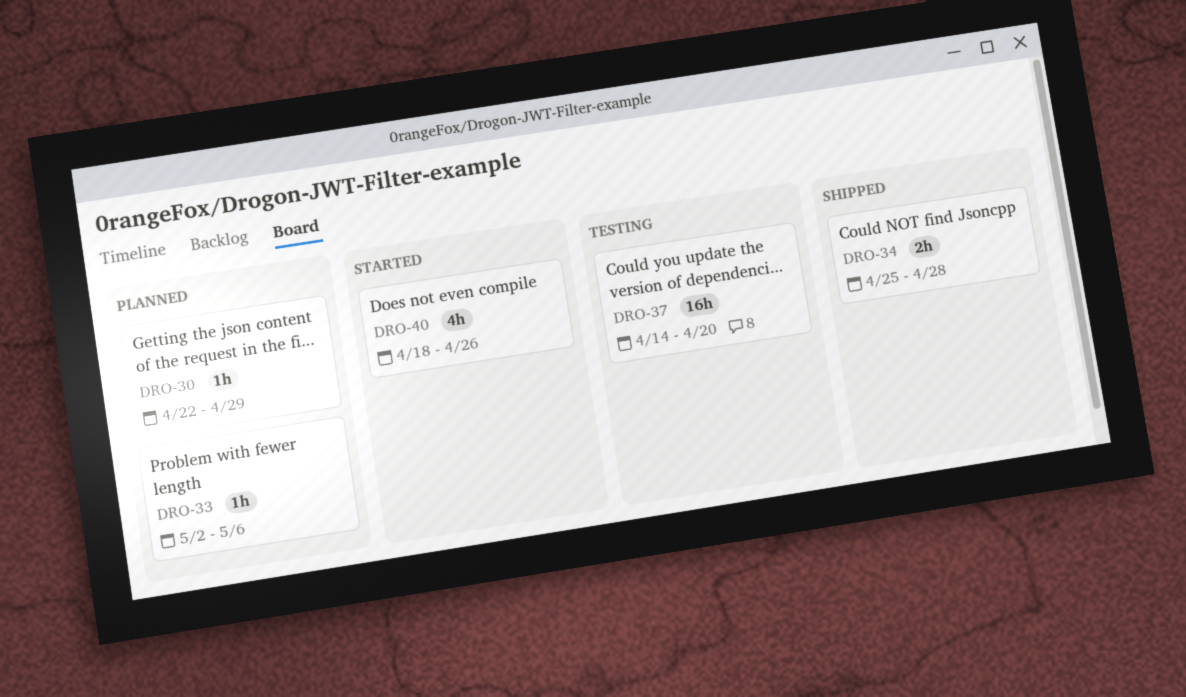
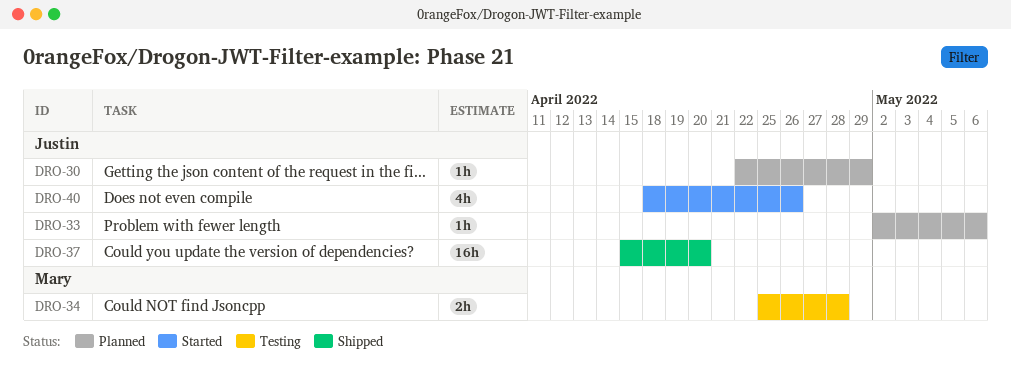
DRO-34, status: Shipped -> Testing
DRO-37, status: Testing -> Shipped
DRO-37, start: Apr 14 -> Apr 15

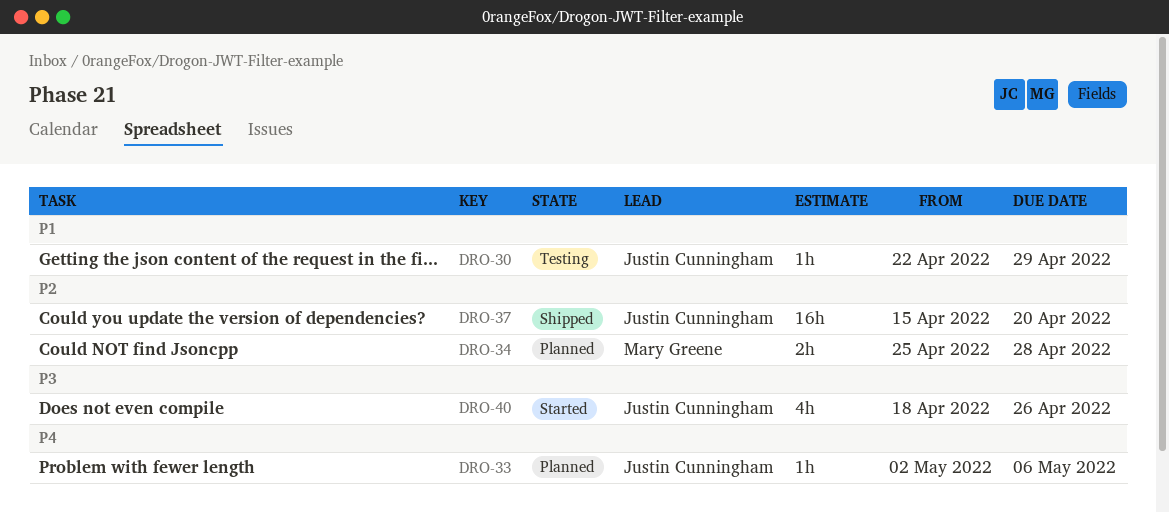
DRO-30, status: Planned -> Testing
DRO-34, status: Testing -> Planned

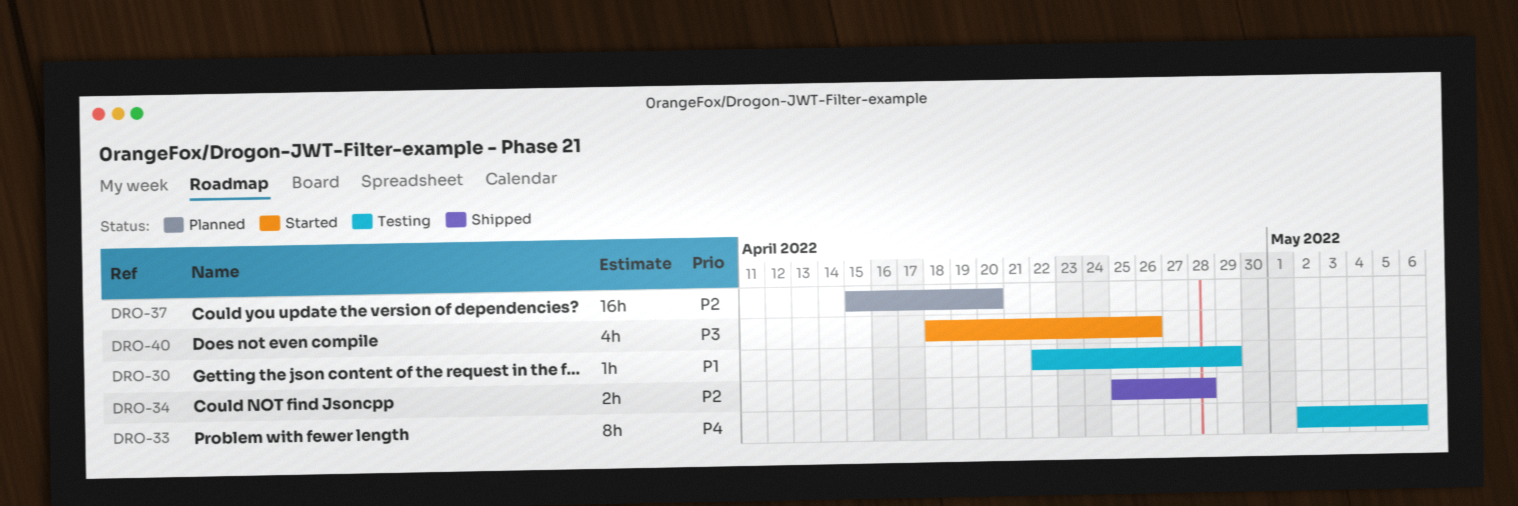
DRO-33, status: Planned -> Testing
DRO-33, estimate: 1h -> 8h
DRO-34, status: Planned -> Shipped
DRO-37, status: Shipped -> Planned

